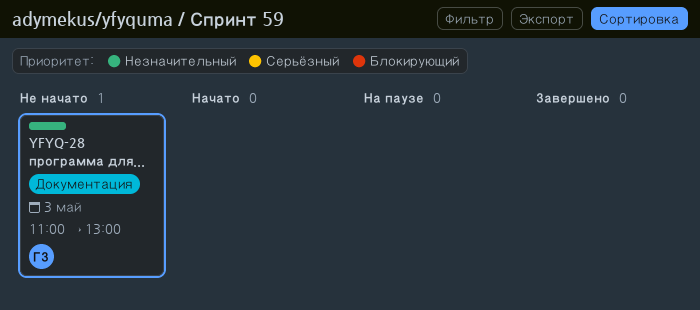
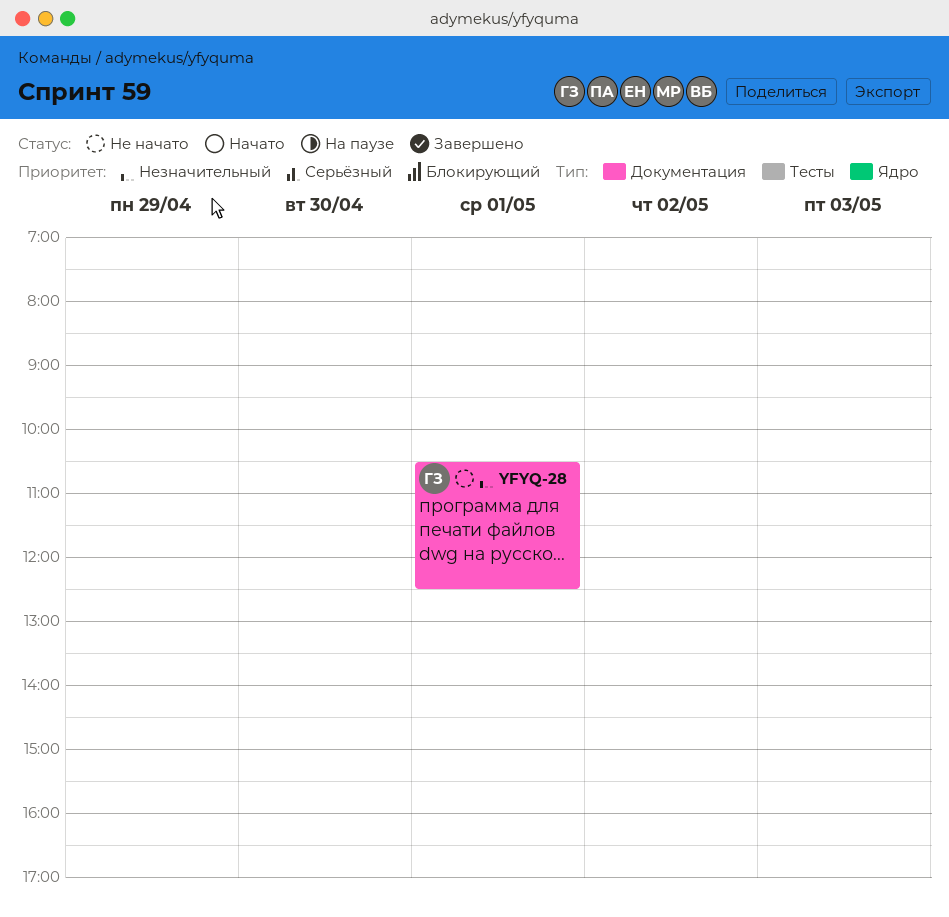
YFYQ-28, day: May 3 -> May 1
YFYQ-28, begins: 11:00 -> 10:30
YFYQ-28, ends: 13:00 -> 12:30

